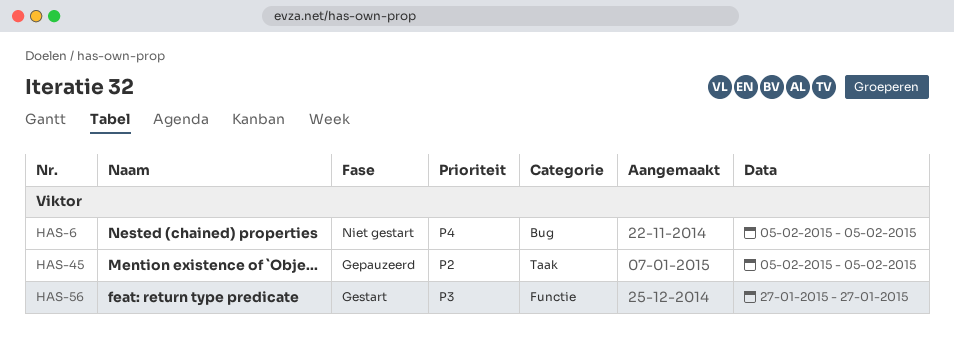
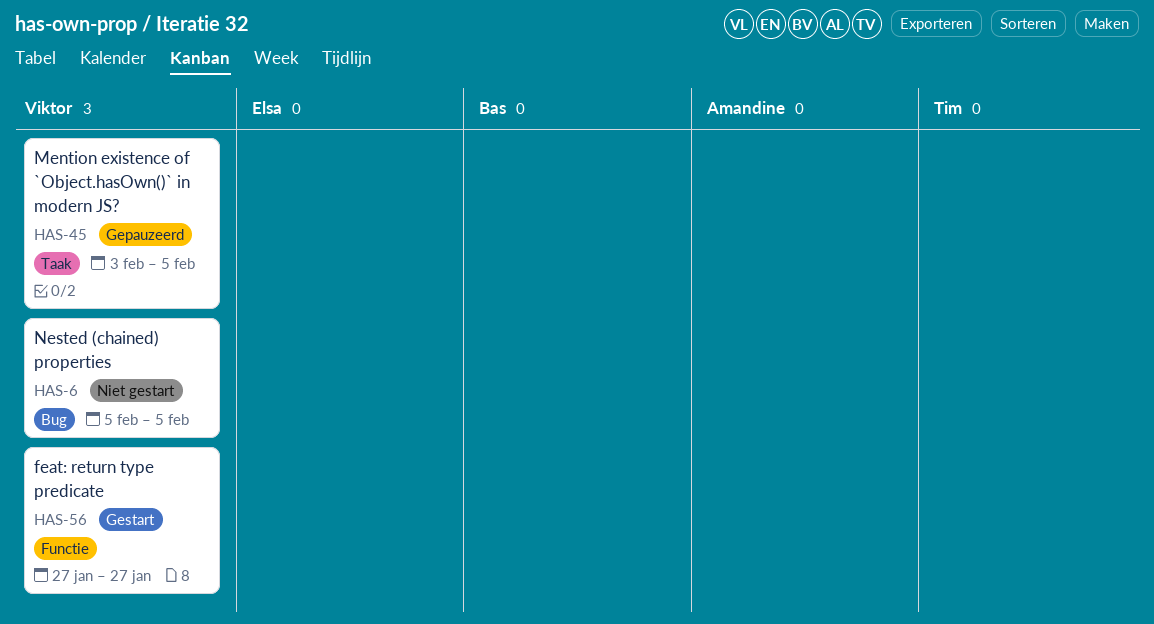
HAS-45, start: Feb 5 -> Feb 3

